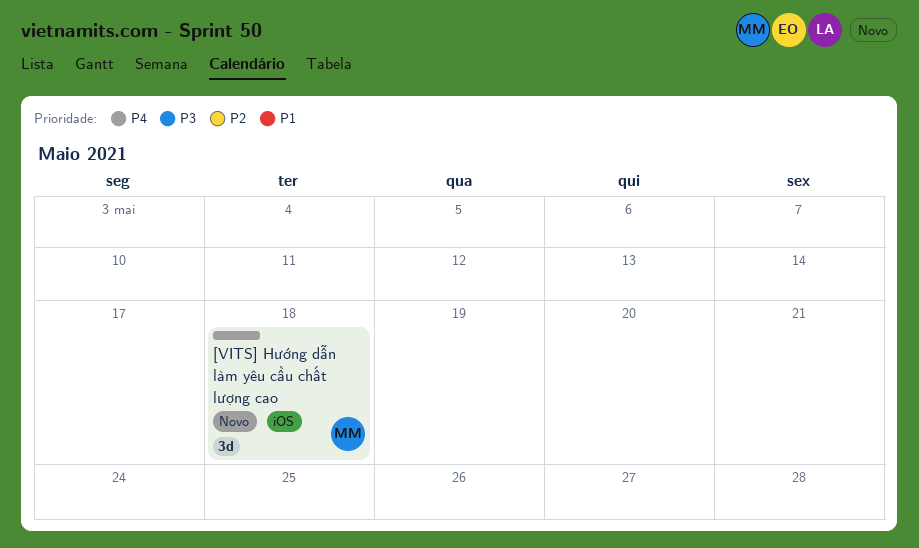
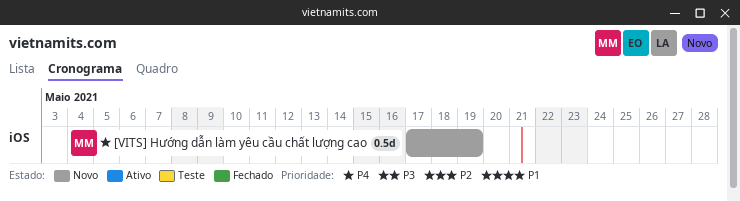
[VITS] Hướng dẫn làm yêu cầu chất lượng cao, estimate: 3d -> 0.5d
[VITS] Hướng dẫn làm yêu cầu chất lượng cao, due: May 18 -> May 19

